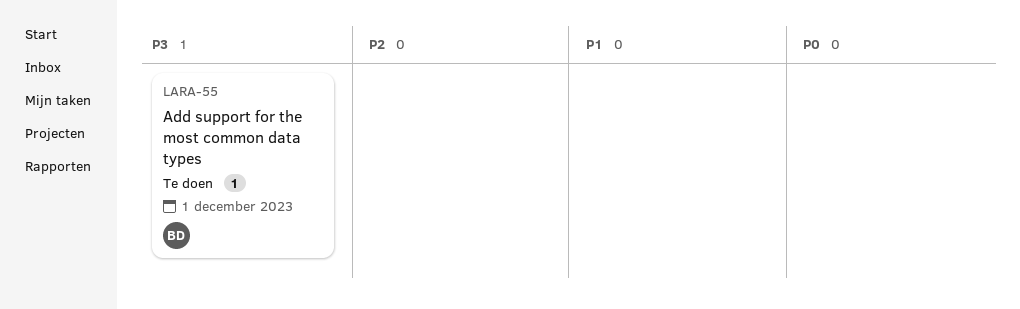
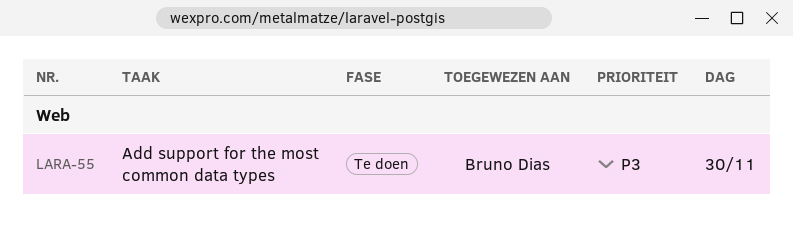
LARA-55, day: Dec 1 -> Nov 30

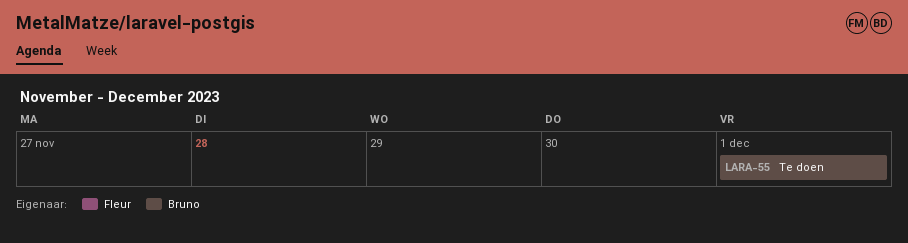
LARA-55, day: Nov 30 -> Dec 1

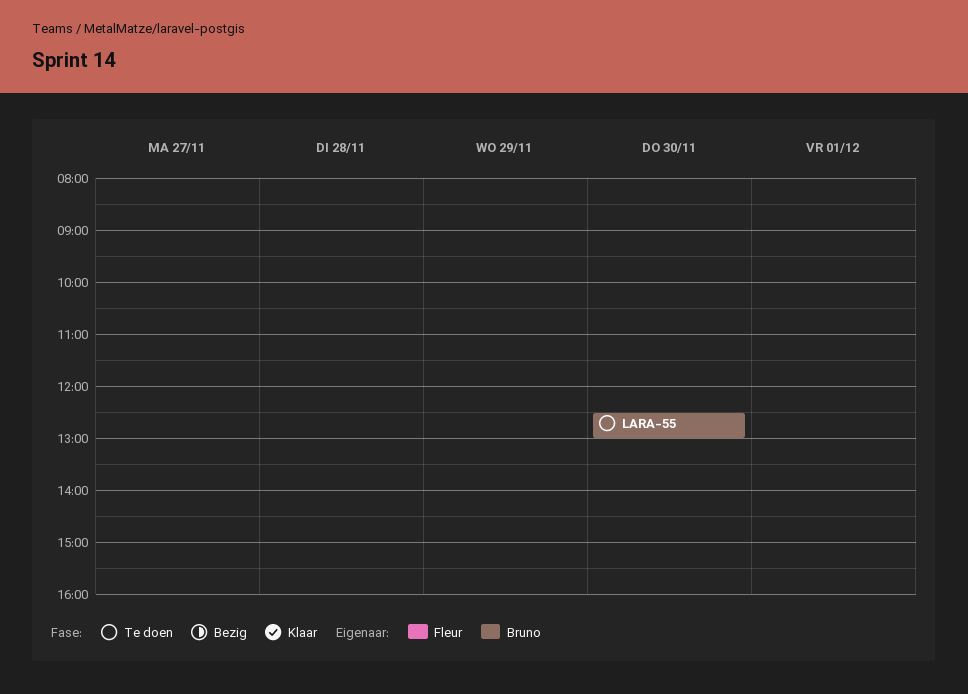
LARA-55, day: Dec 1 -> Nov 30

